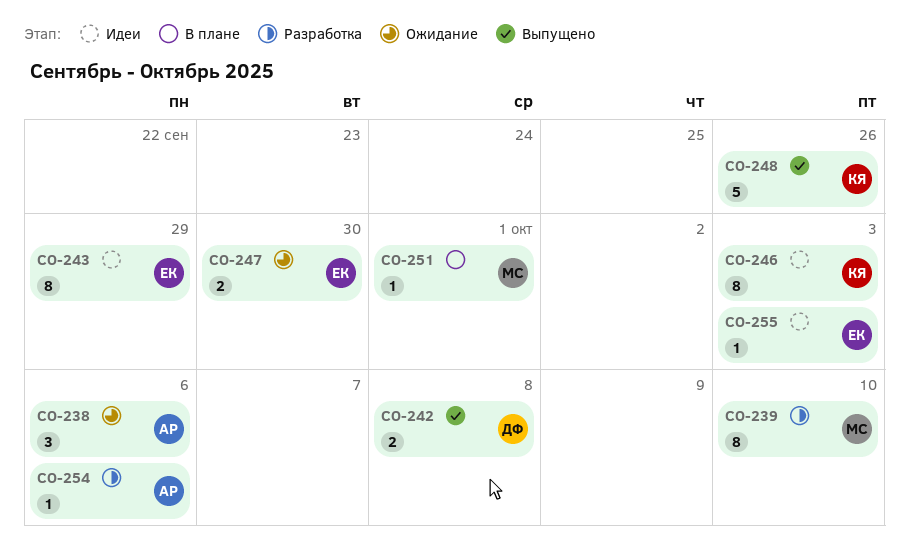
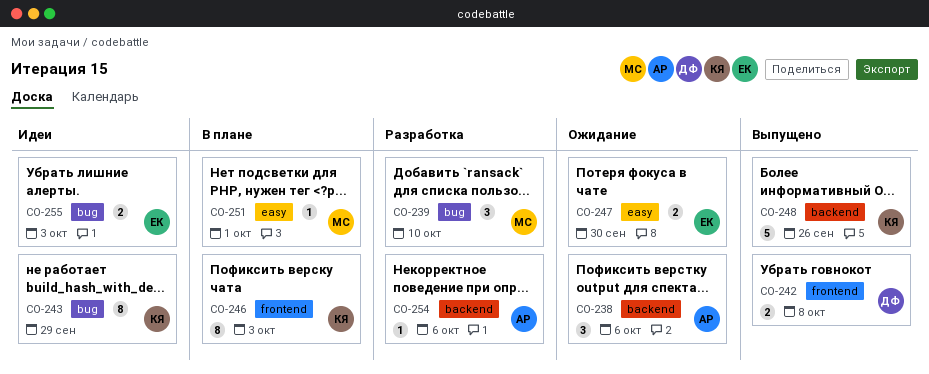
CO-239, estimate: 8 -> 3
CO-243, owner: ЕК -> КЯ
CO-246, status: Идеи -> В плане
CO-255, estimate: 1 -> 2

